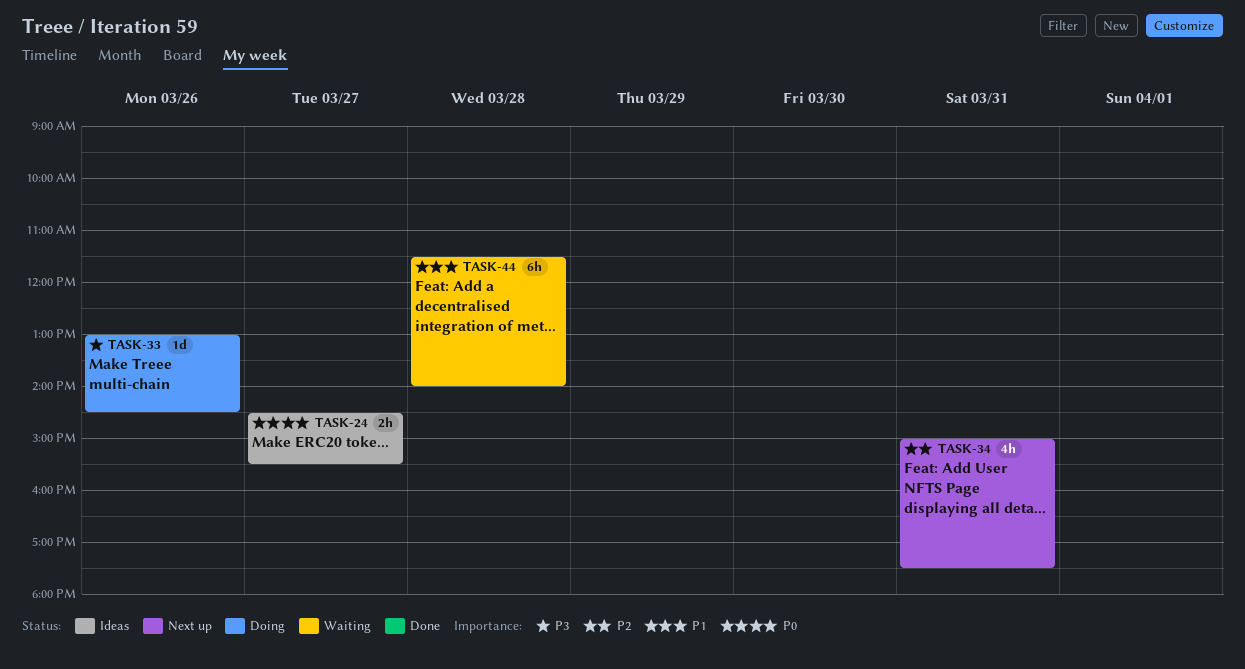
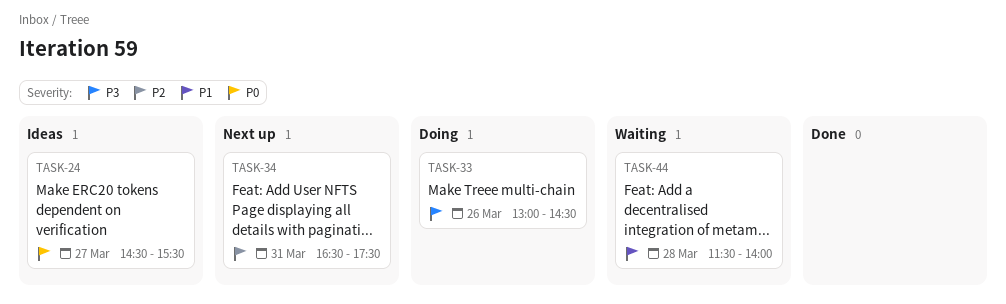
TASK-34, begins: 15:00 -> 16:30

